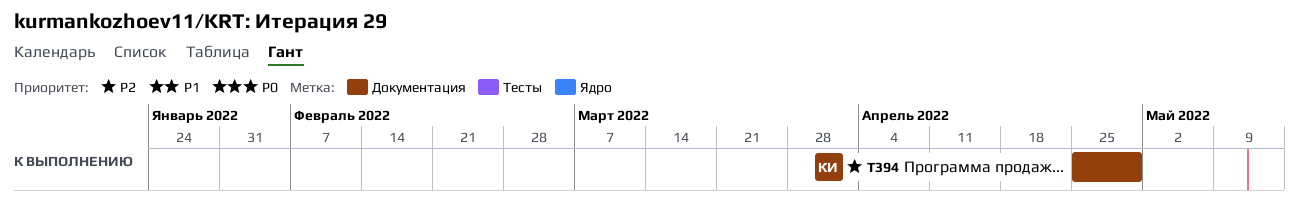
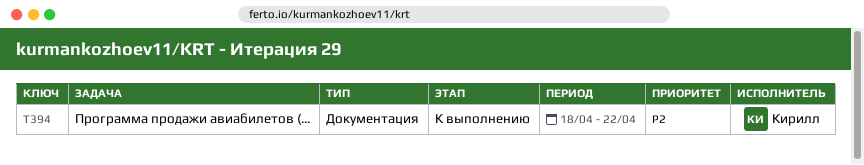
T394, start: Apr 25 -> Apr 18
T394, due: Apr 29 -> Apr 22

